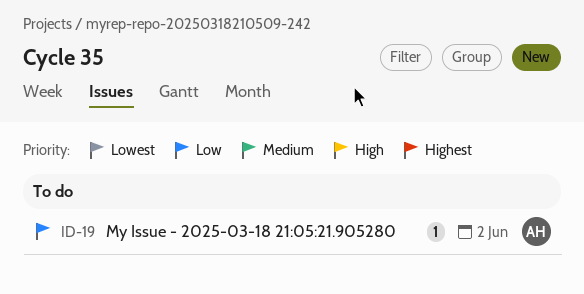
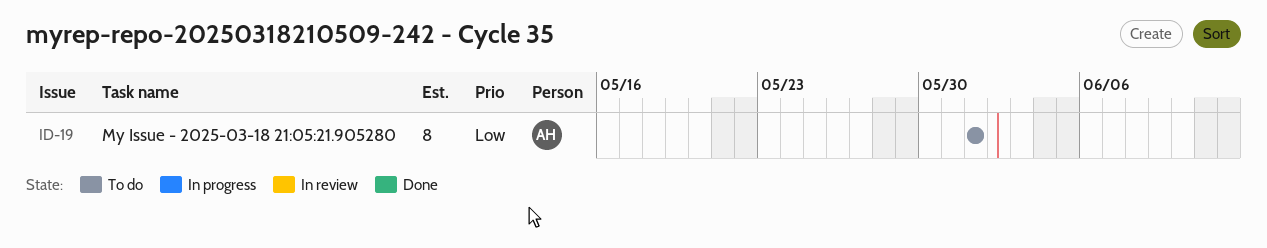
ID-19, estimate: 1 -> 8
ID-19, due: Jun 2 -> Jun 1

